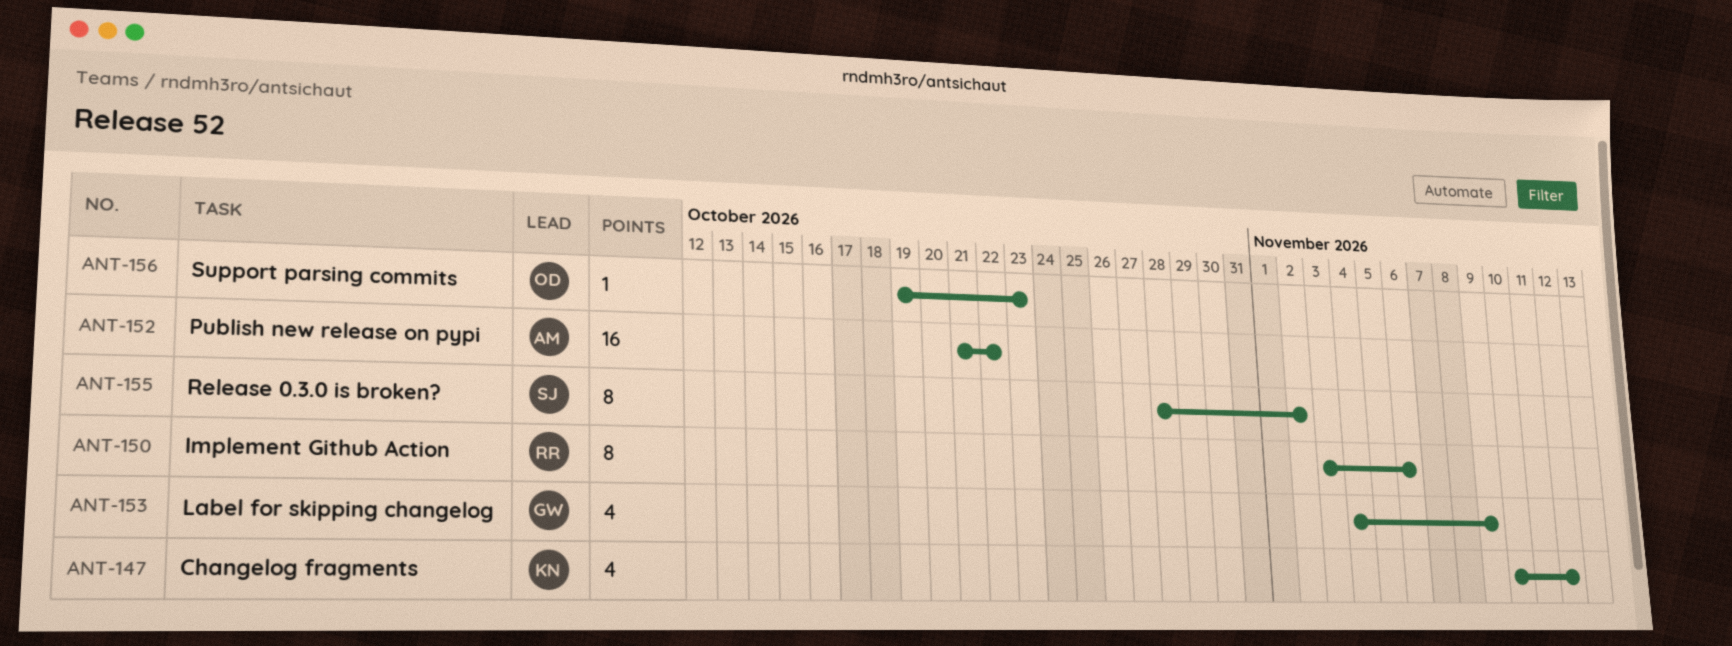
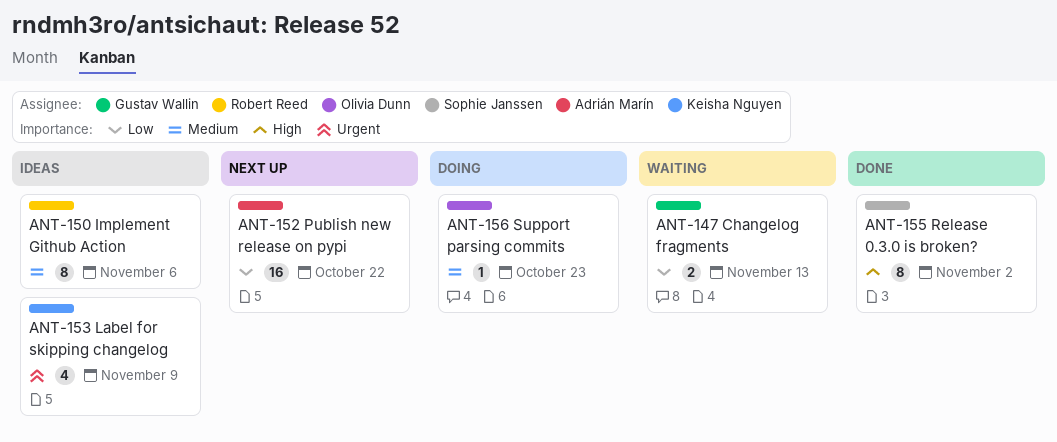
ANT-147, owner: Keisha Nguyen -> Gustav Wallin
ANT-147, estimate: 4 -> 2
ANT-147, due: Nov 12 -> Nov 13
ANT-153, owner: Gustav Wallin -> Keisha Nguyen

